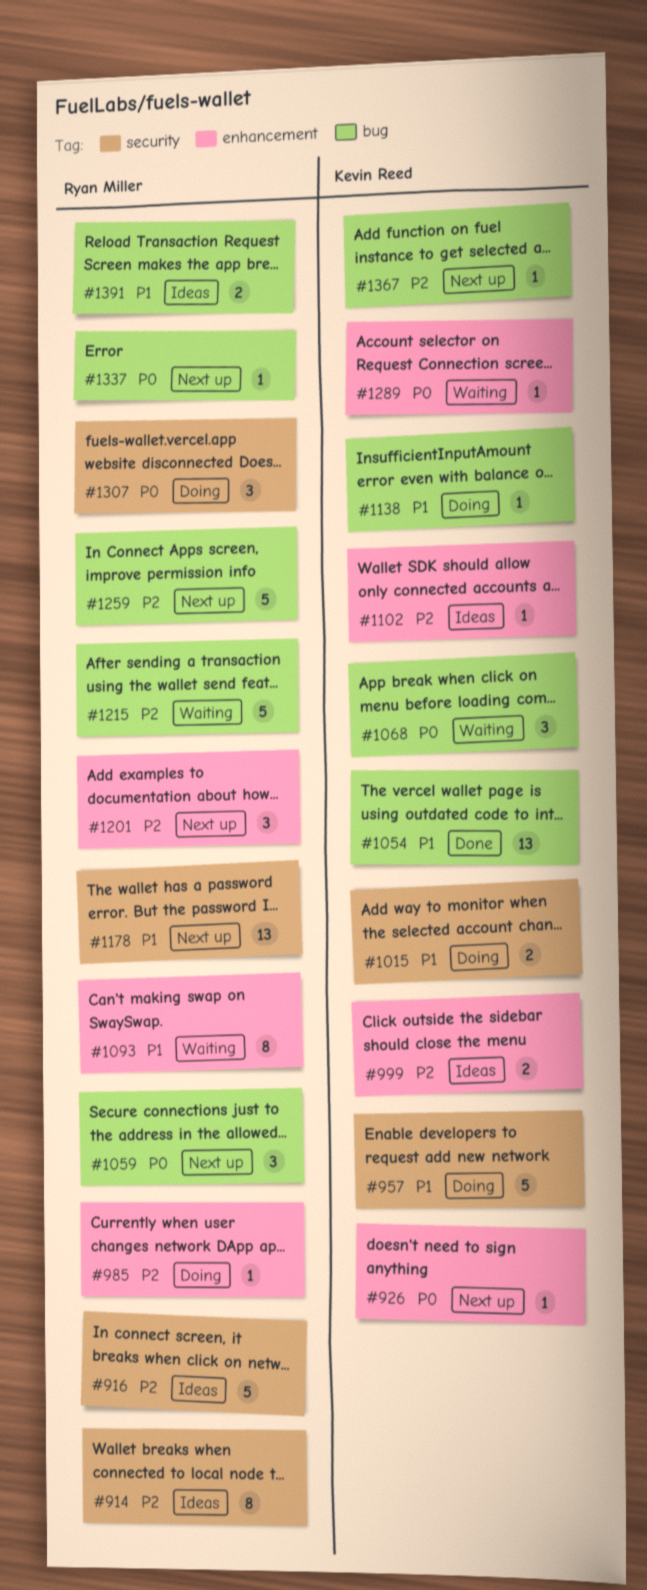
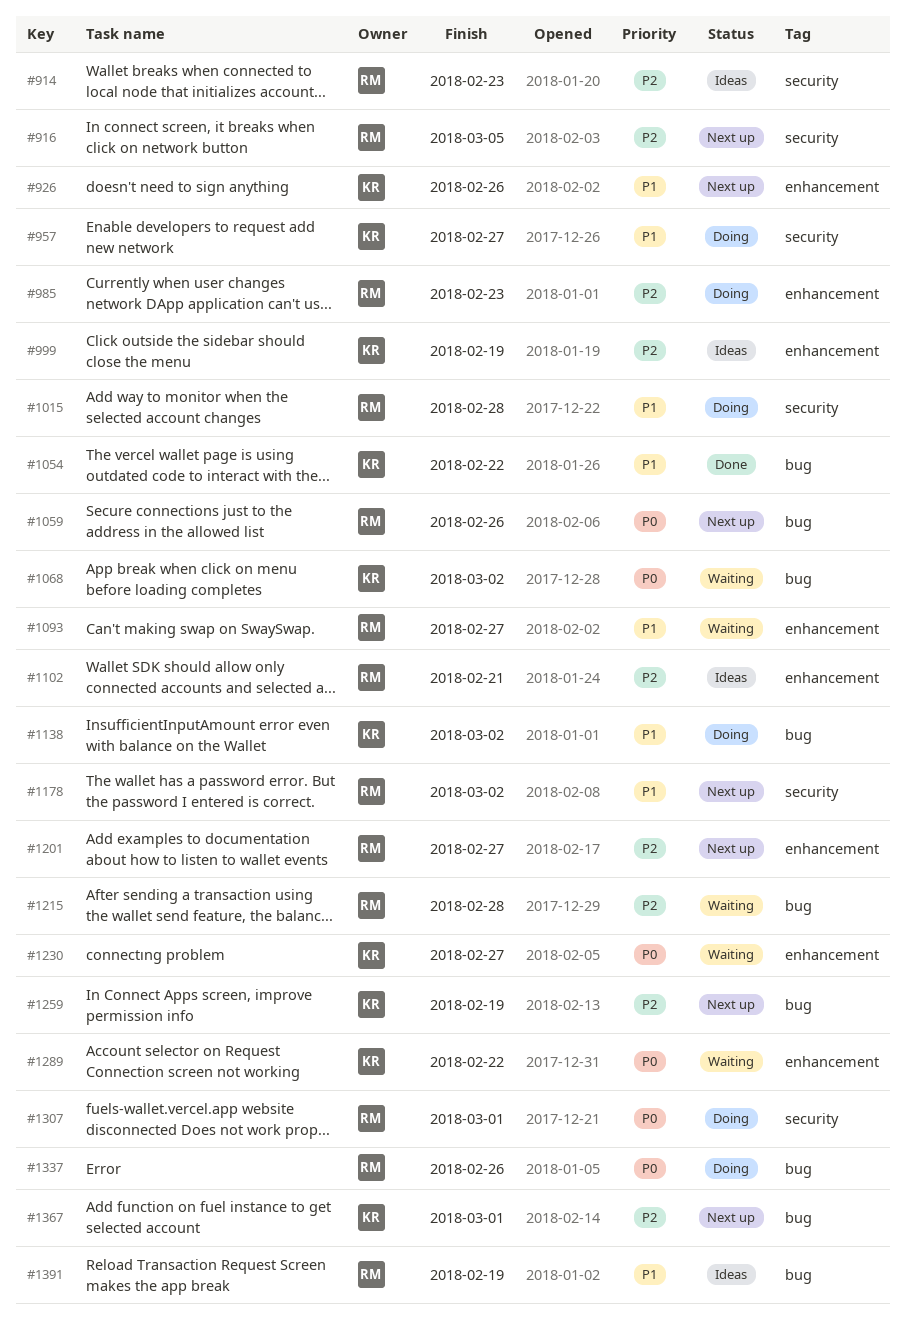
#916, status: Ideas -> Next up
#926, priority: P0 -> P1
#1015, owner: Kevin Reed -> Ryan Miller
#1102, owner: Kevin Reed -> Ryan Miller
#1230: none -> present
#1259, owner: Ryan Miller -> Kevin Reed
#1337, status: Next up -> Doing

